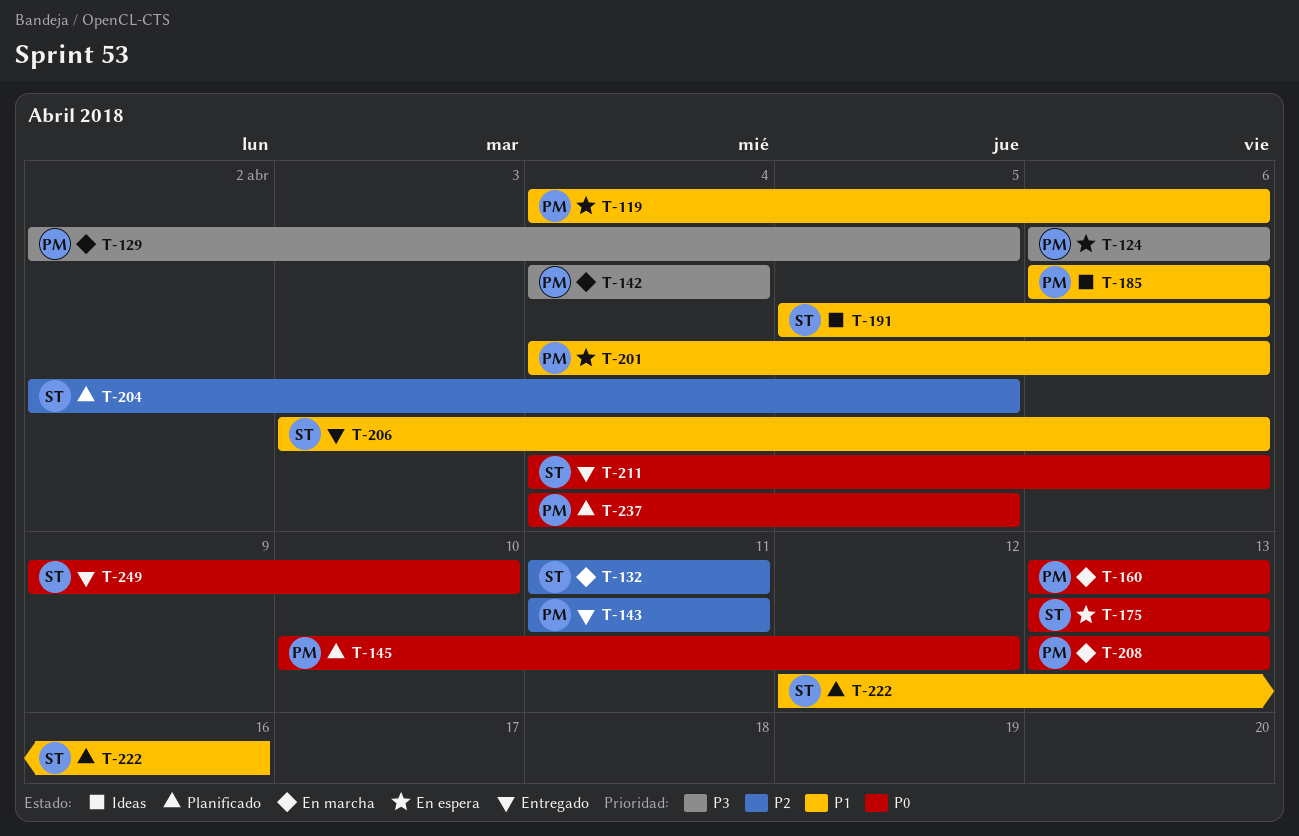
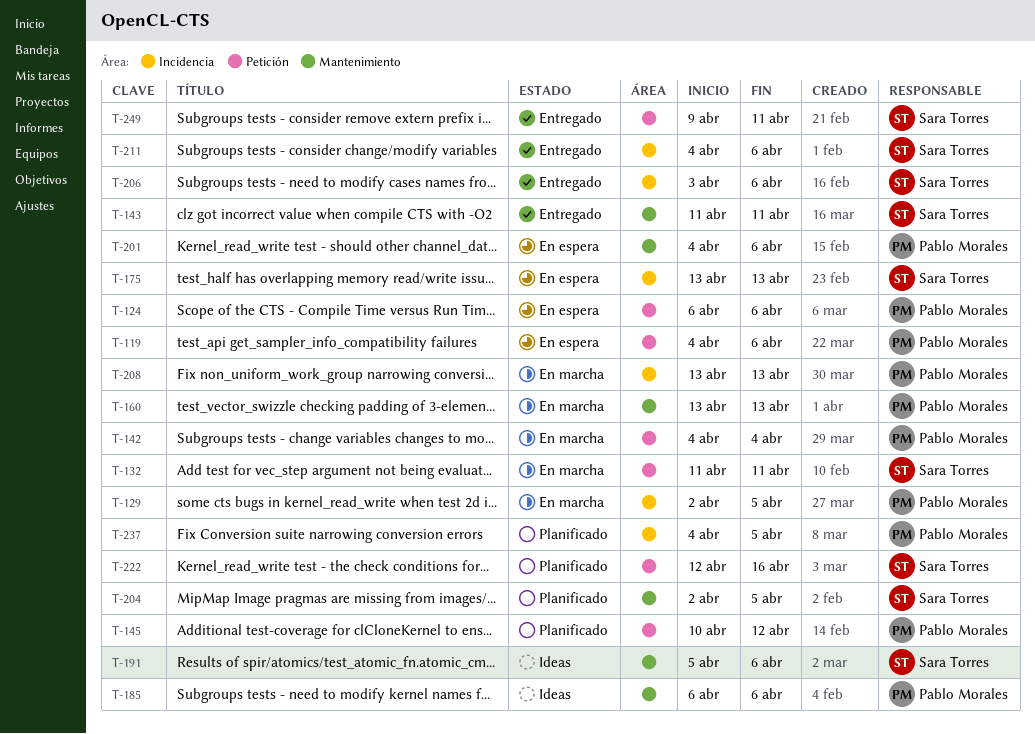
T-143, owner: Pablo Morales -> Sara Torres
T-249, due: Apr 10 -> Apr 11

